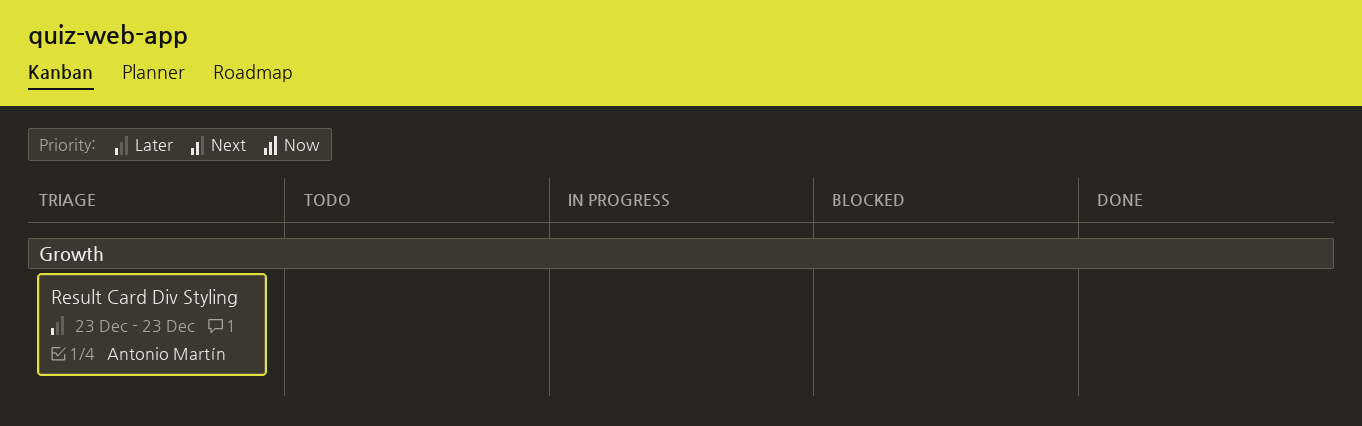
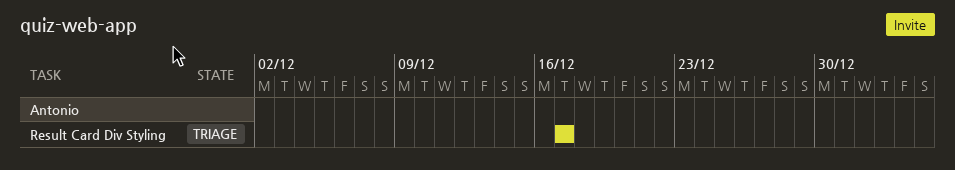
Result Card Div Styling, start: Dec 23 -> Dec 17
Result Card Div Styling, due: Dec 23 -> Dec 17

